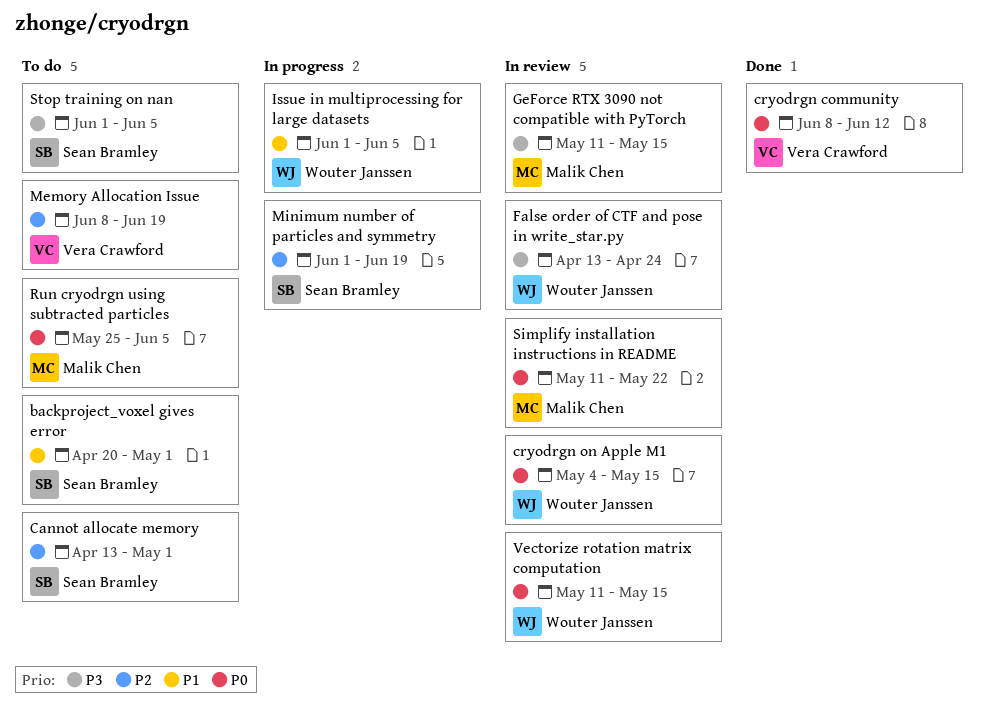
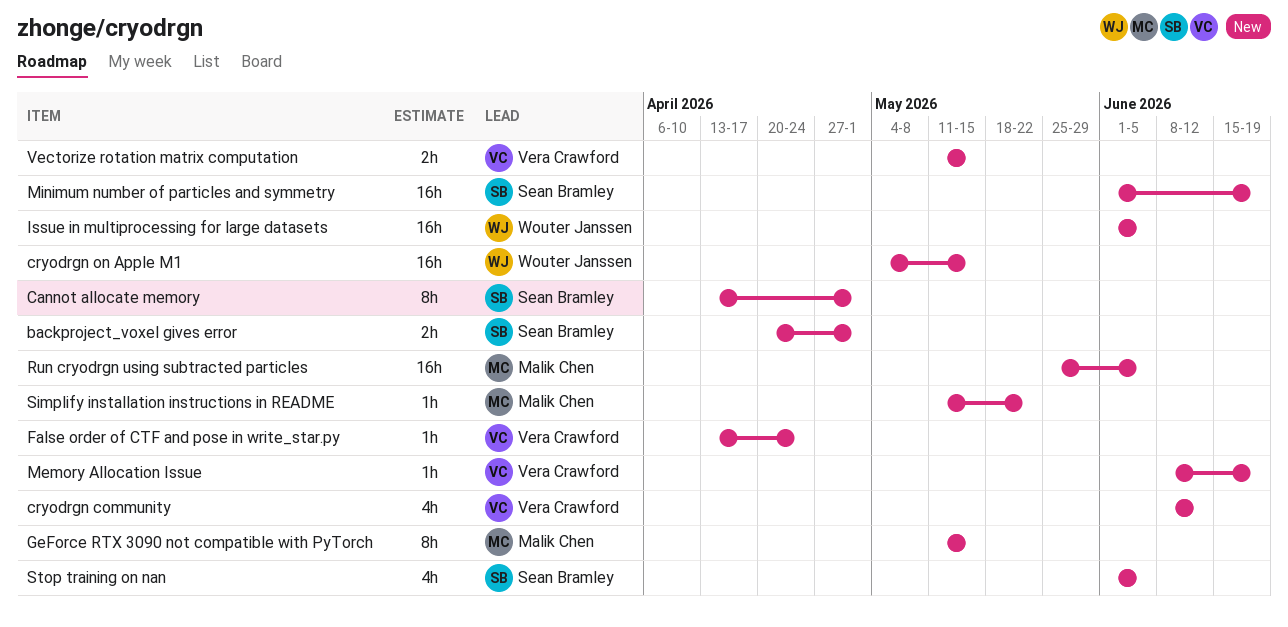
False order of CTF and pose in write_star.py, owner: Wouter Janssen -> Vera Crawford
Vectorize rotation matrix computation, owner: Wouter Janssen -> Vera Crawford

